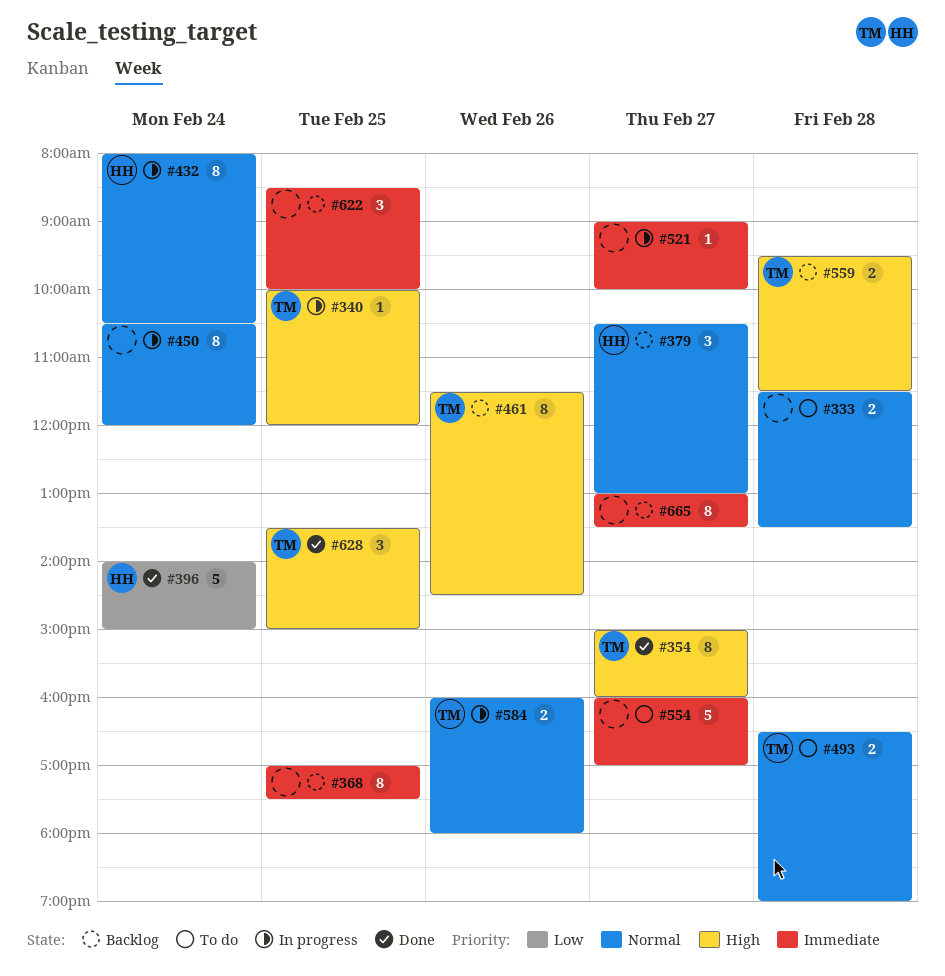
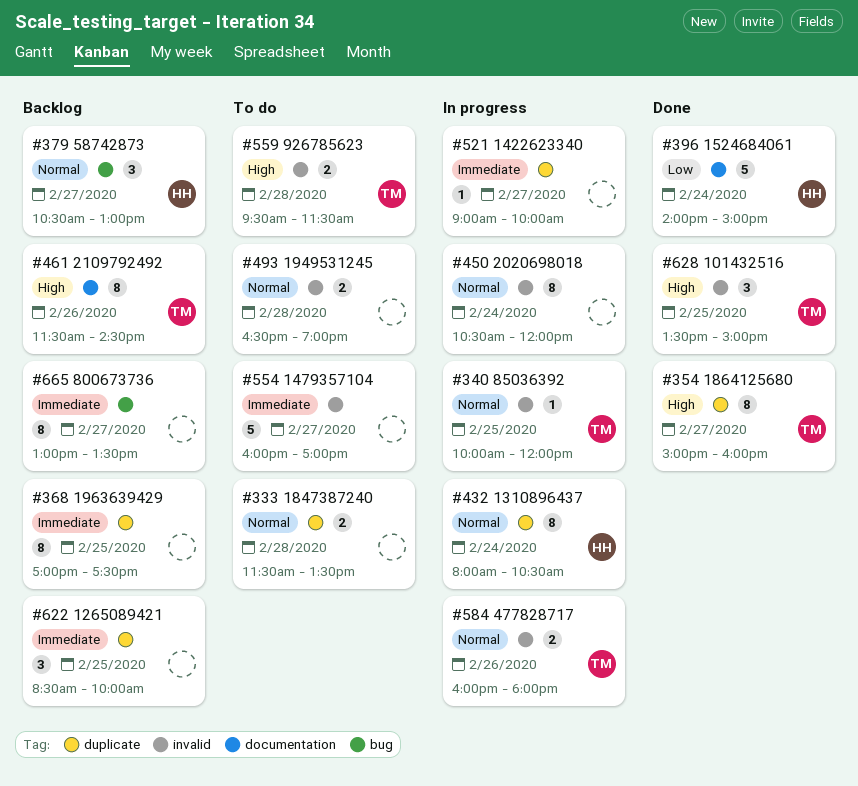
#340, priority: High -> Normal
#493, owner: TM -> none
#559, status: Backlog -> To do

